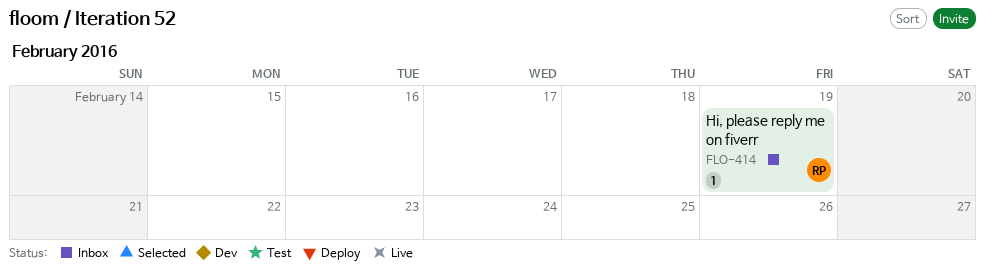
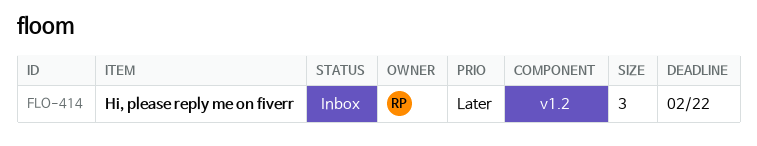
FLO-414, estimate: 1 -> 3
FLO-414, due: Feb 19 -> Feb 22

